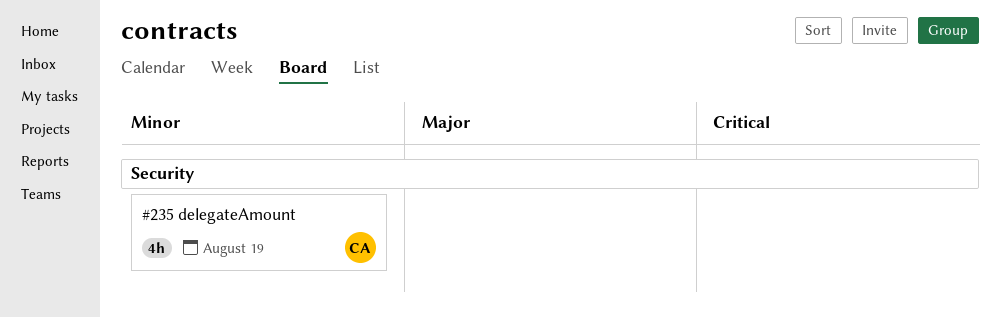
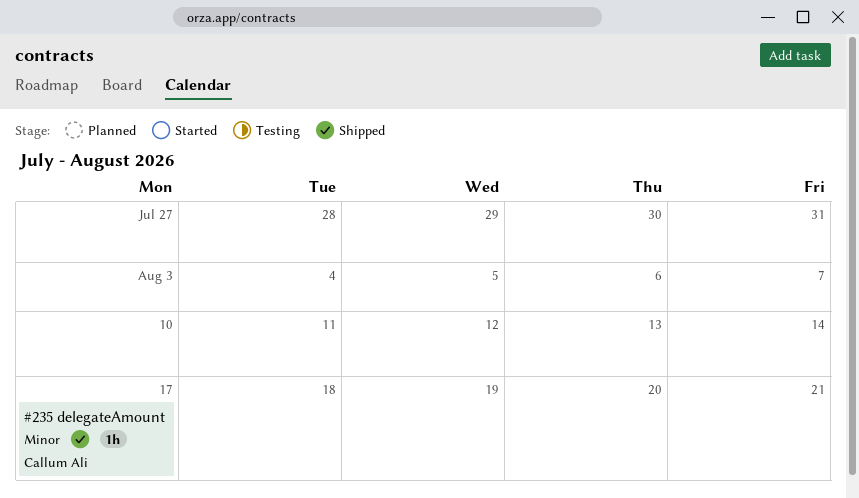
#235, estimate: 4h -> 1h
#235, due: Aug 19 -> Aug 17

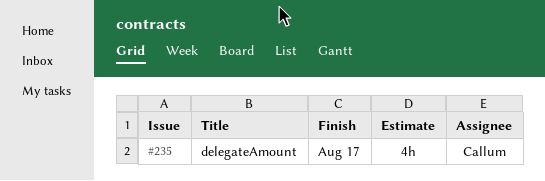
#235, estimate: 1h -> 4h

